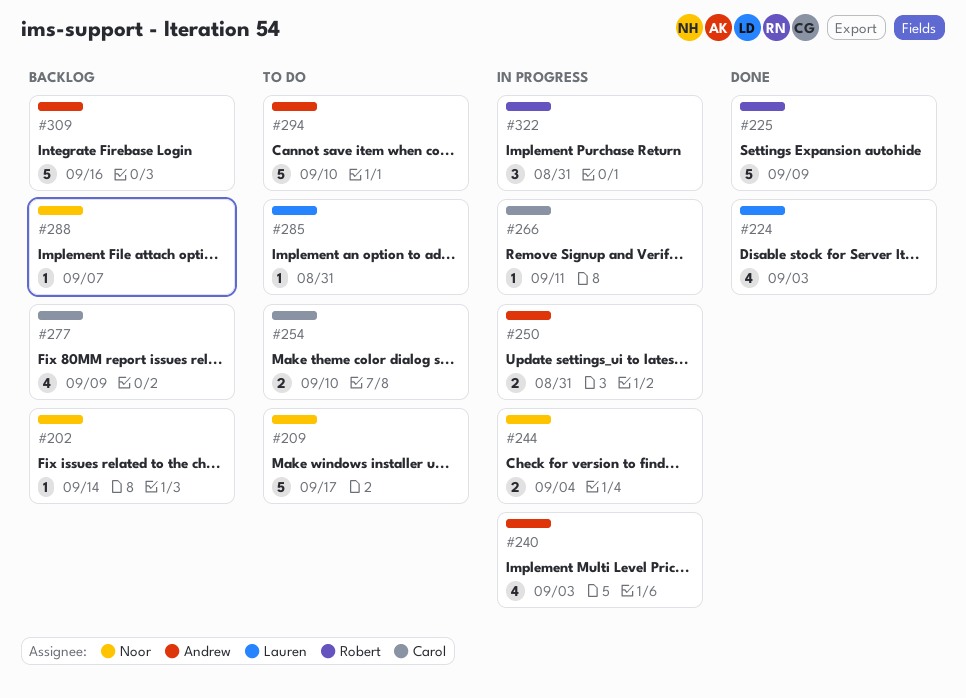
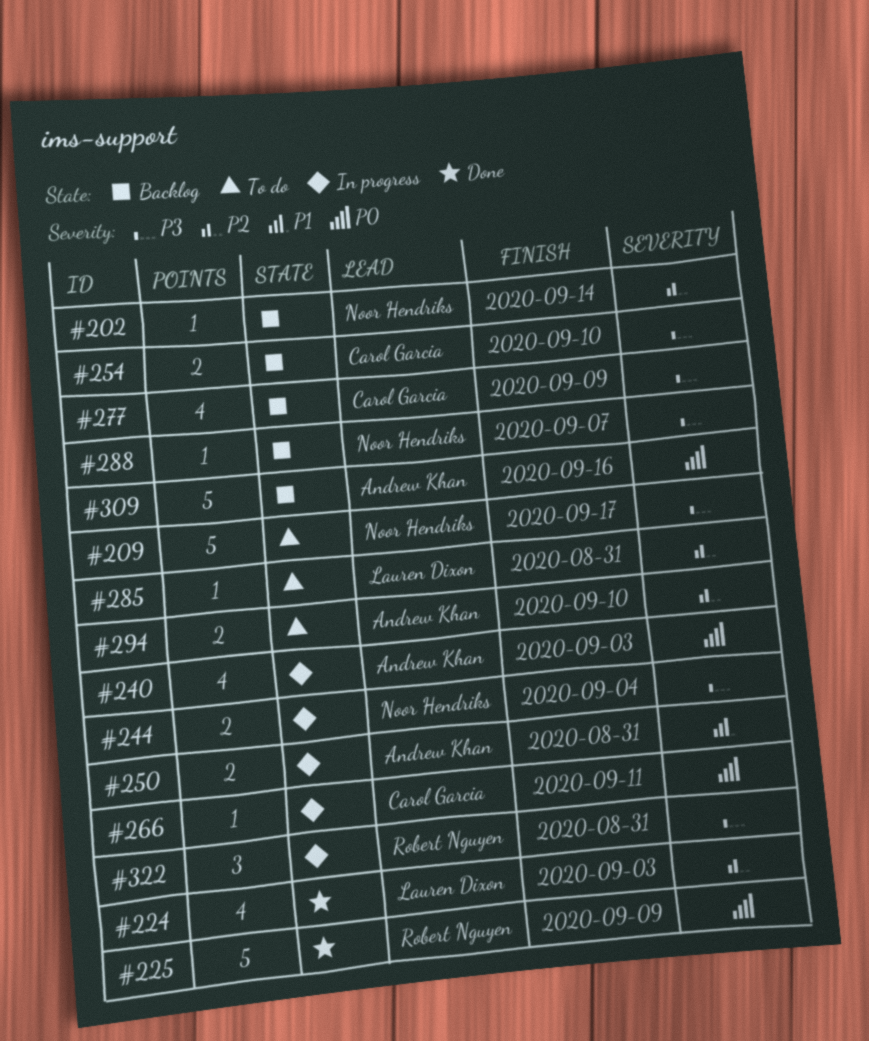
#254, status: To do -> Backlog
#294, estimate: 5 -> 2

